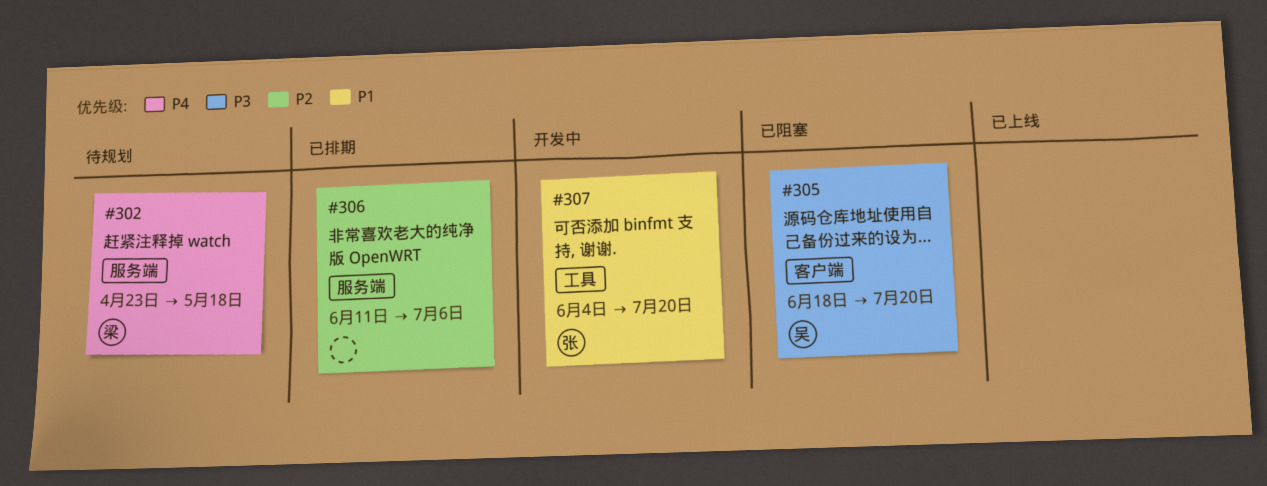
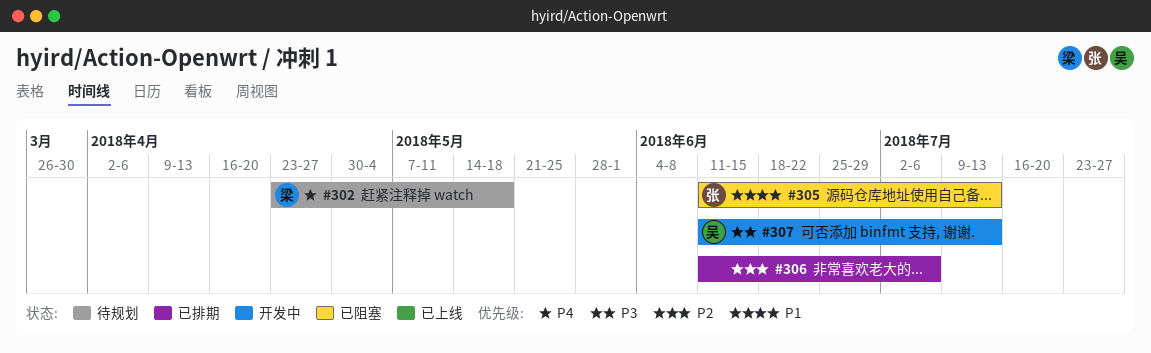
#305, owner: 吴 -> 张
#305, priority: P3 -> P1
#305, start: Jun 18 -> Jun 11
#305, due: Jul 20 -> Jul 13
#307, owner: 张 -> 吴
#307, priority: P1 -> P3
#307, start: Jun 4 -> Jun 11
#307, due: Jul 20 -> Jul 13

